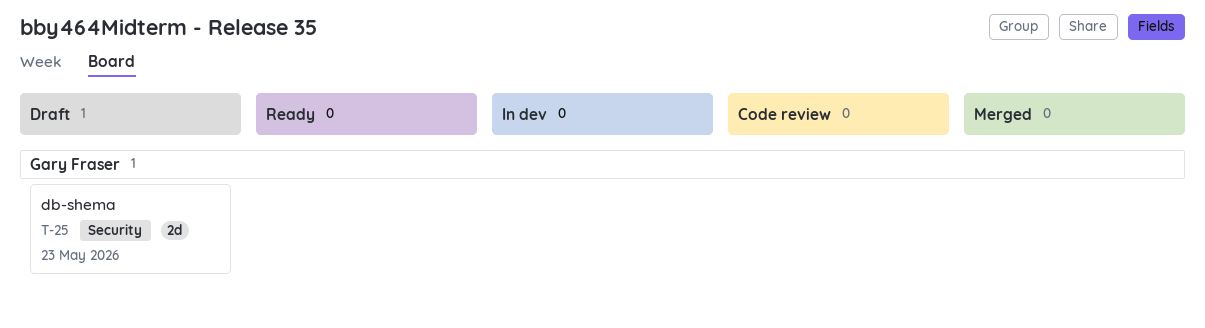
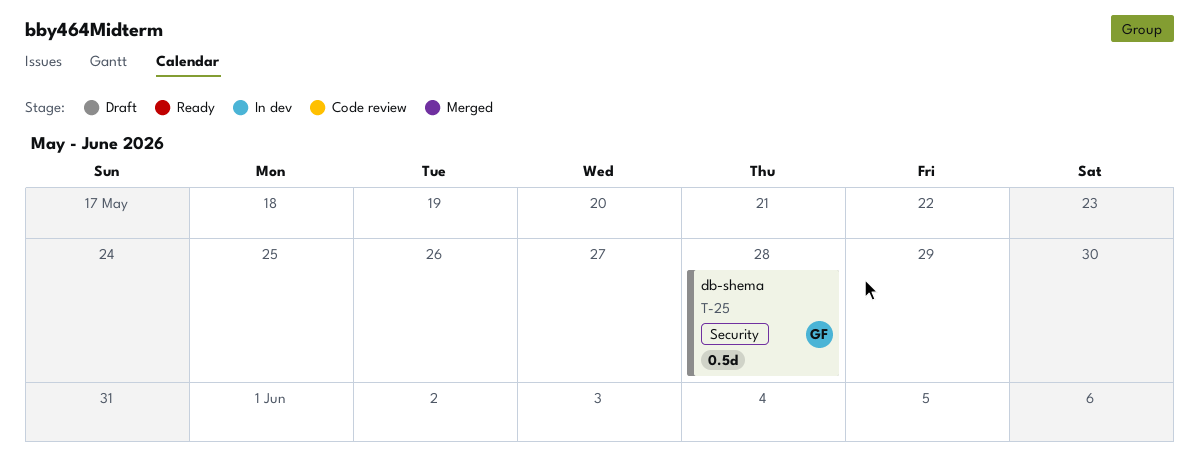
T-25, estimate: 2d -> 0.5d
T-25, due: May 23 -> May 28

